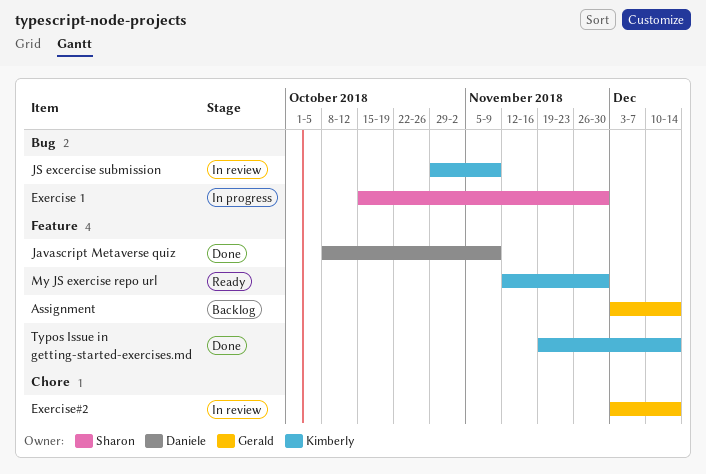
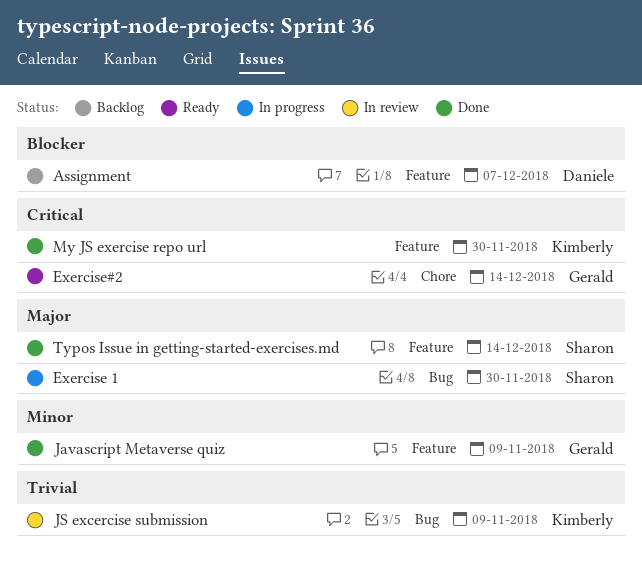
Assignment, owner: Gerald -> Daniele
Assignment, due: Dec 14 -> Dec 7
Exercise#2, status: In review -> Ready
Javascript Metaverse quiz, owner: Daniele -> Gerald
My JS exercise repo url, status: Ready -> Done
Typos Issue in getting-started-exercises.md, owner: Kimberly -> Sharon

